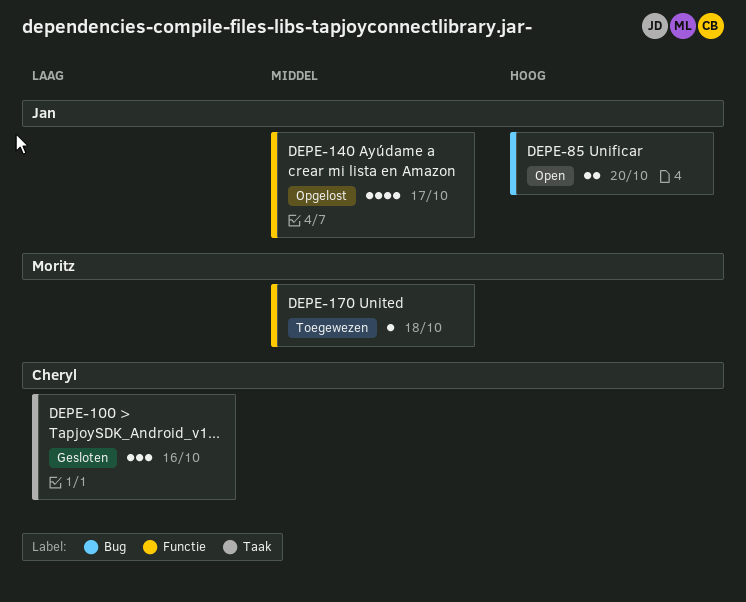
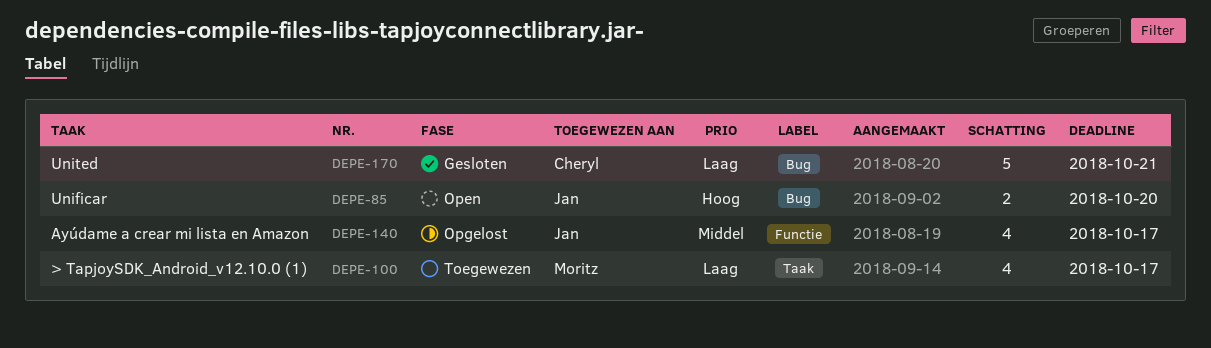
DEPE-100, status: Gesloten -> Toegewezen
DEPE-100, owner: Cheryl -> Moritz
DEPE-100, estimate: 3 -> 4
DEPE-100, due: Oct 16 -> Oct 17
DEPE-170, status: Toegewezen -> Gesloten
DEPE-170, owner: Moritz -> Cheryl
DEPE-170, priority: Middel -> Laag
DEPE-170, label: Functie -> Bug
DEPE-170, estimate: 1 -> 5
DEPE-170, due: Oct 18 -> Oct 21

